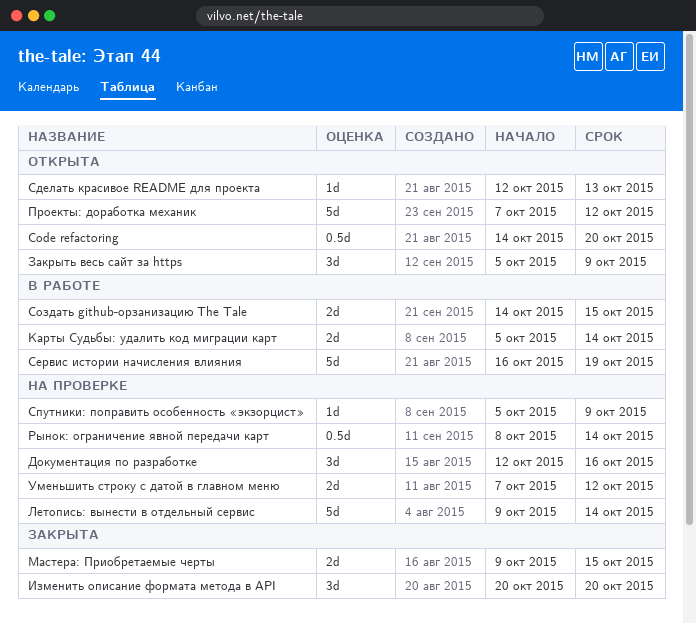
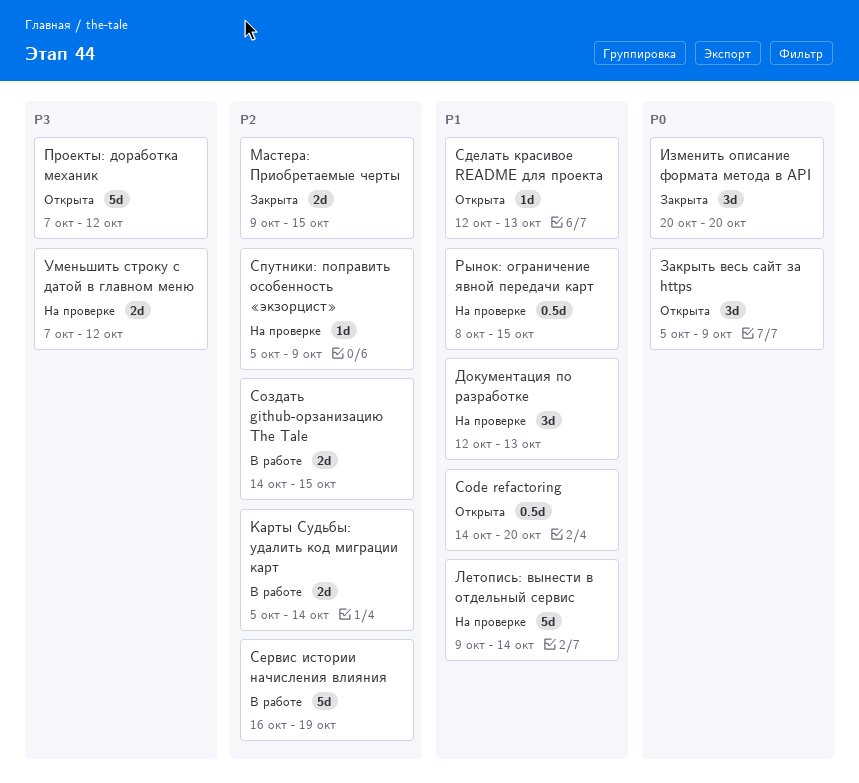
Документация по разработке, due: Oct 16 -> Oct 13
Рынок: ограничение явной передачи карт, due: Oct 14 -> Oct 15

